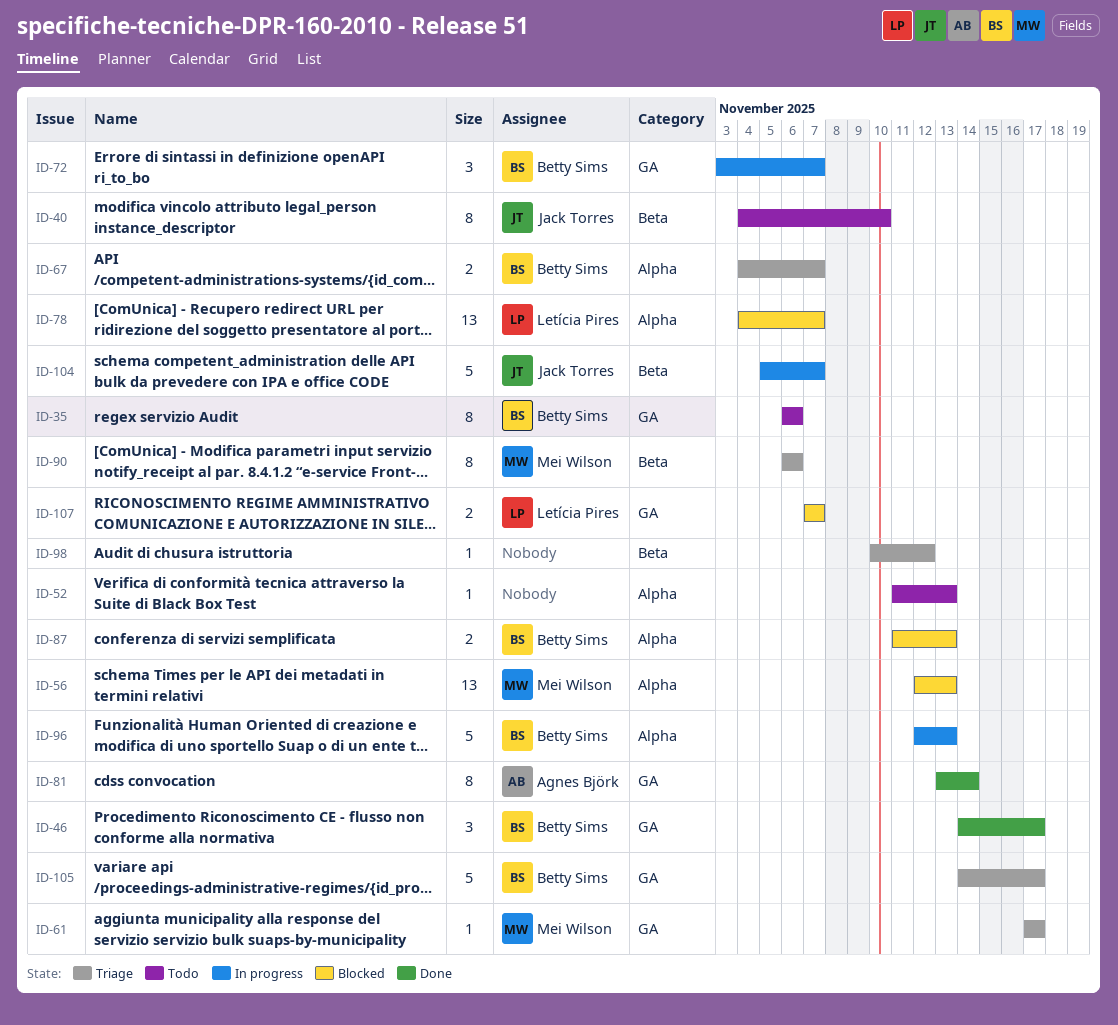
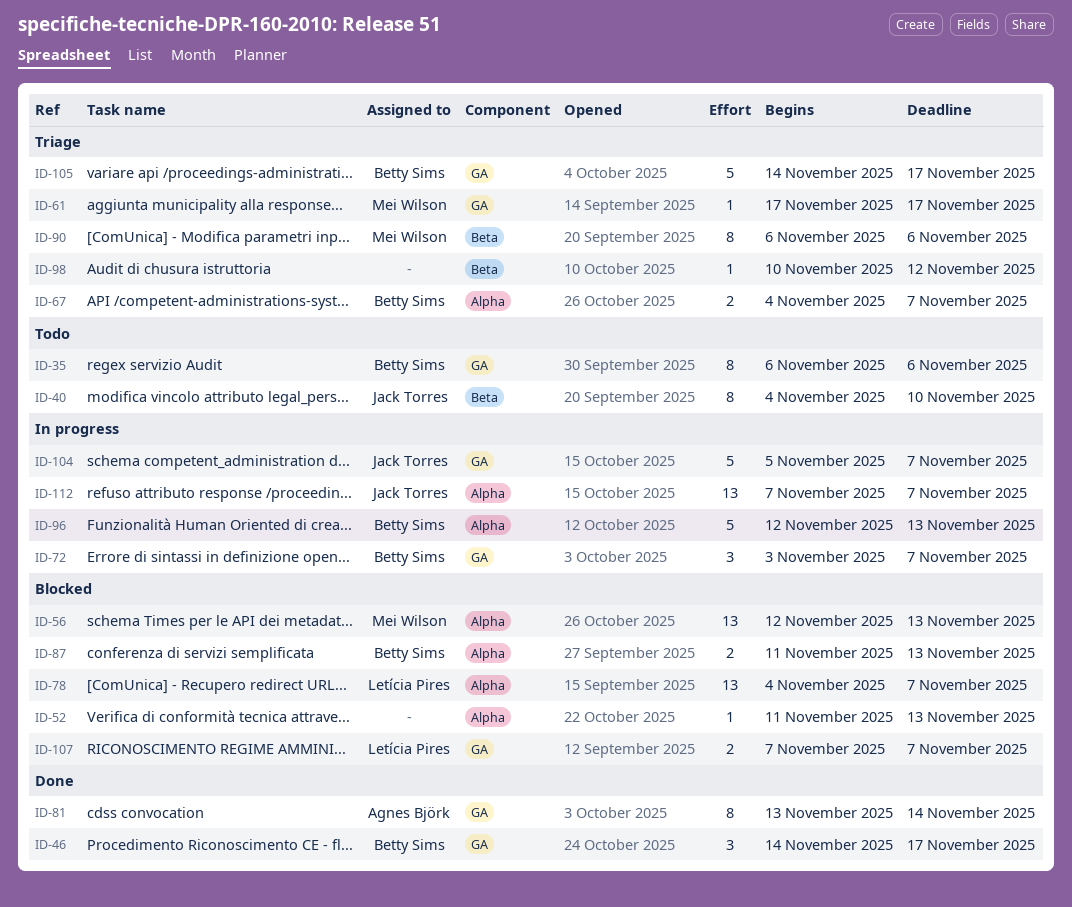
ID-52, status: Todo -> Blocked
ID-104, label: Beta -> GA
ID-112: none -> present

